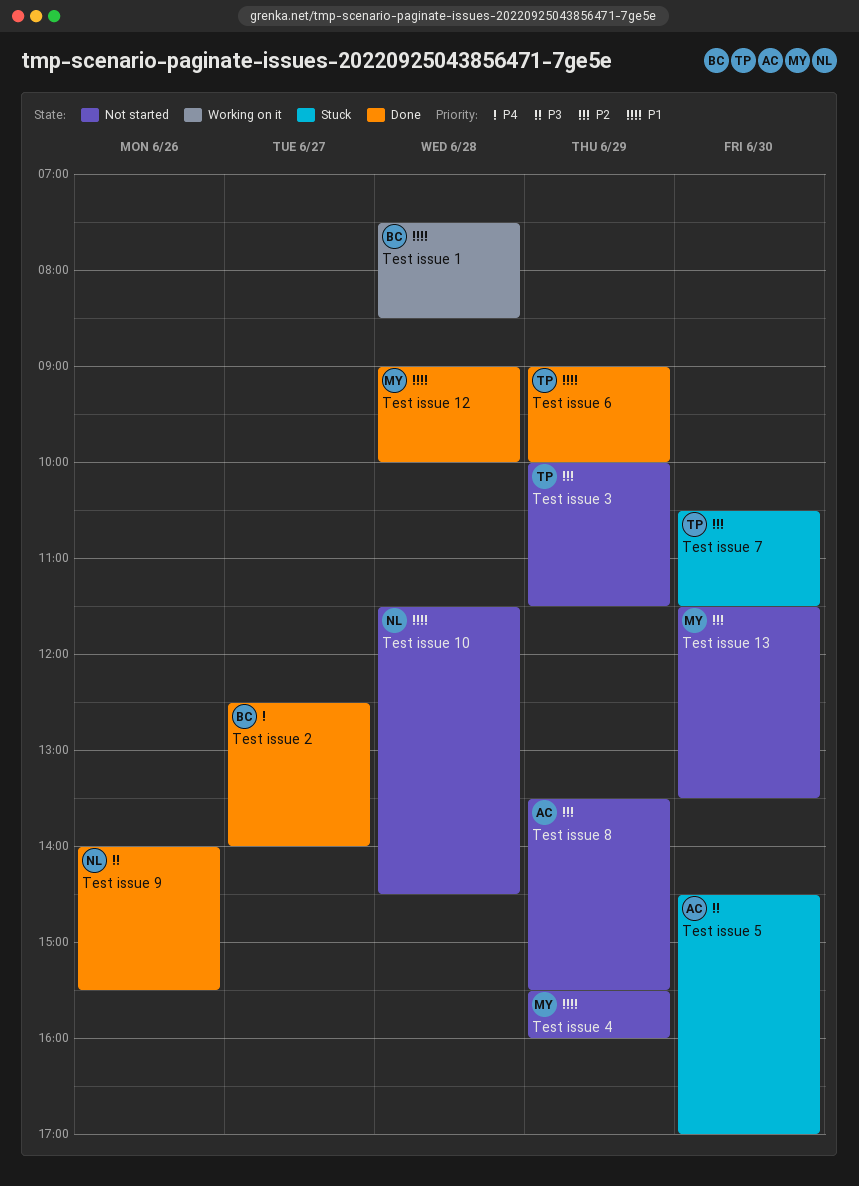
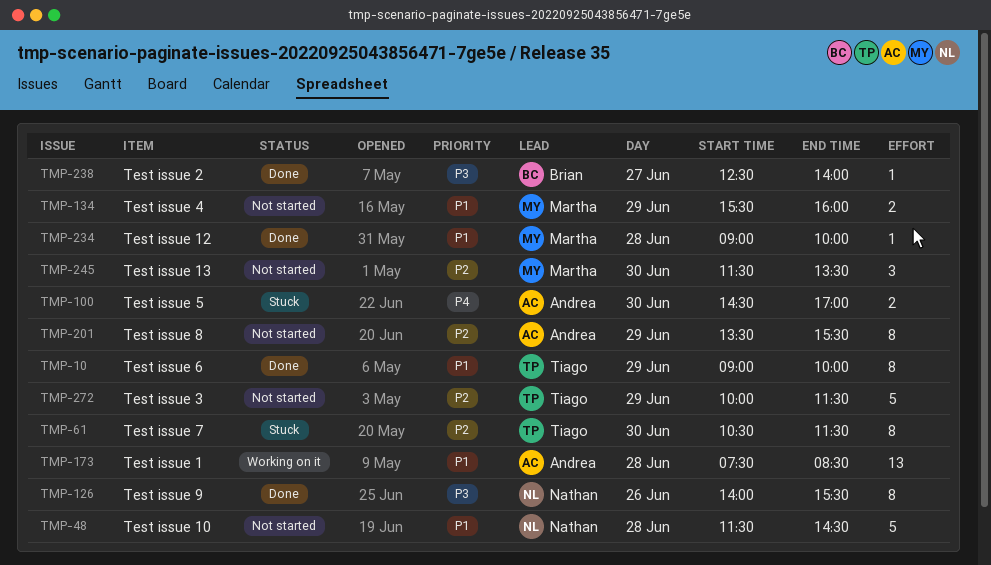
Test issue 1, owner: Brian -> Andrea
Test issue 2, priority: P4 -> P3
Test issue 5, priority: P3 -> P4

